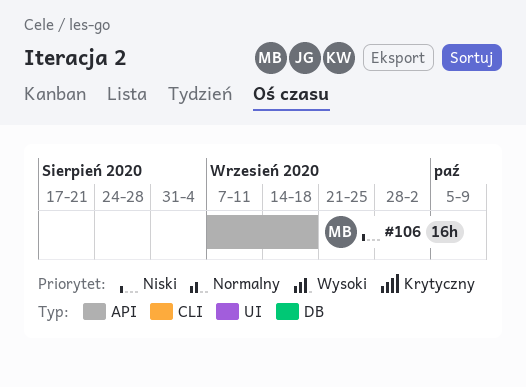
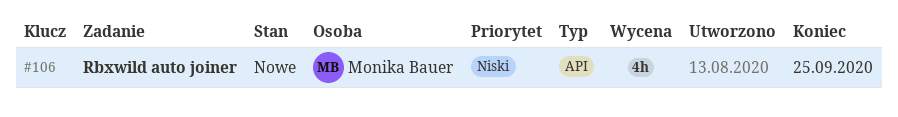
#106, estimate: 16h -> 4h
#106, due: Sep 18 -> Sep 25

